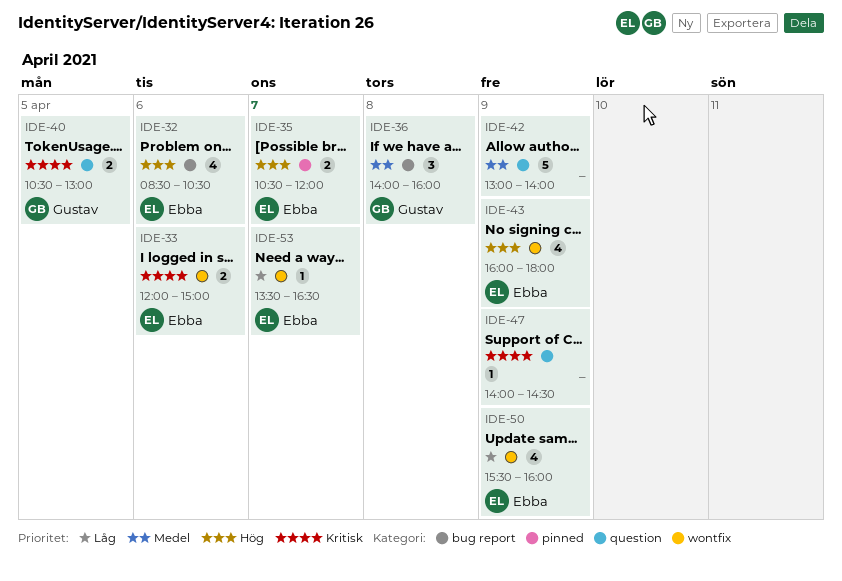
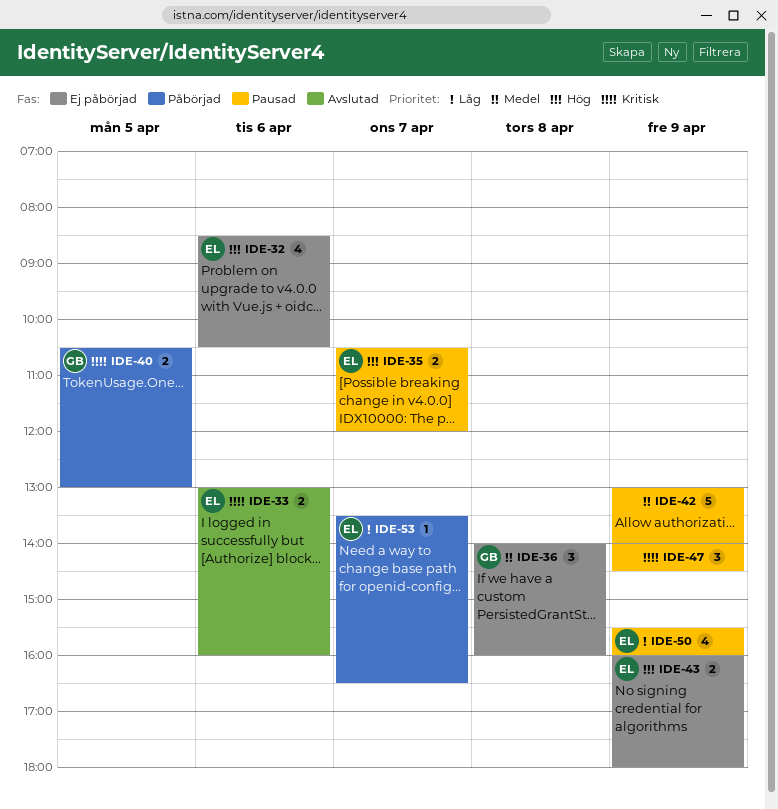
IDE-33, begins: 12:00 -> 13:00
IDE-33, ends: 15:00 -> 16:00
IDE-43, estimate: 4 -> 2
IDE-47, estimate: 1 -> 3

